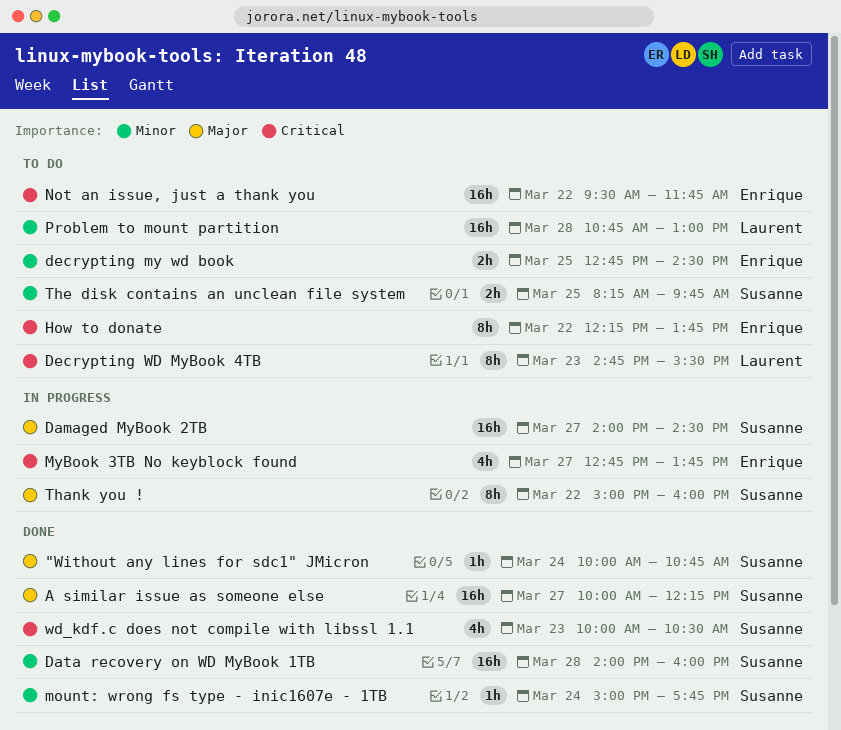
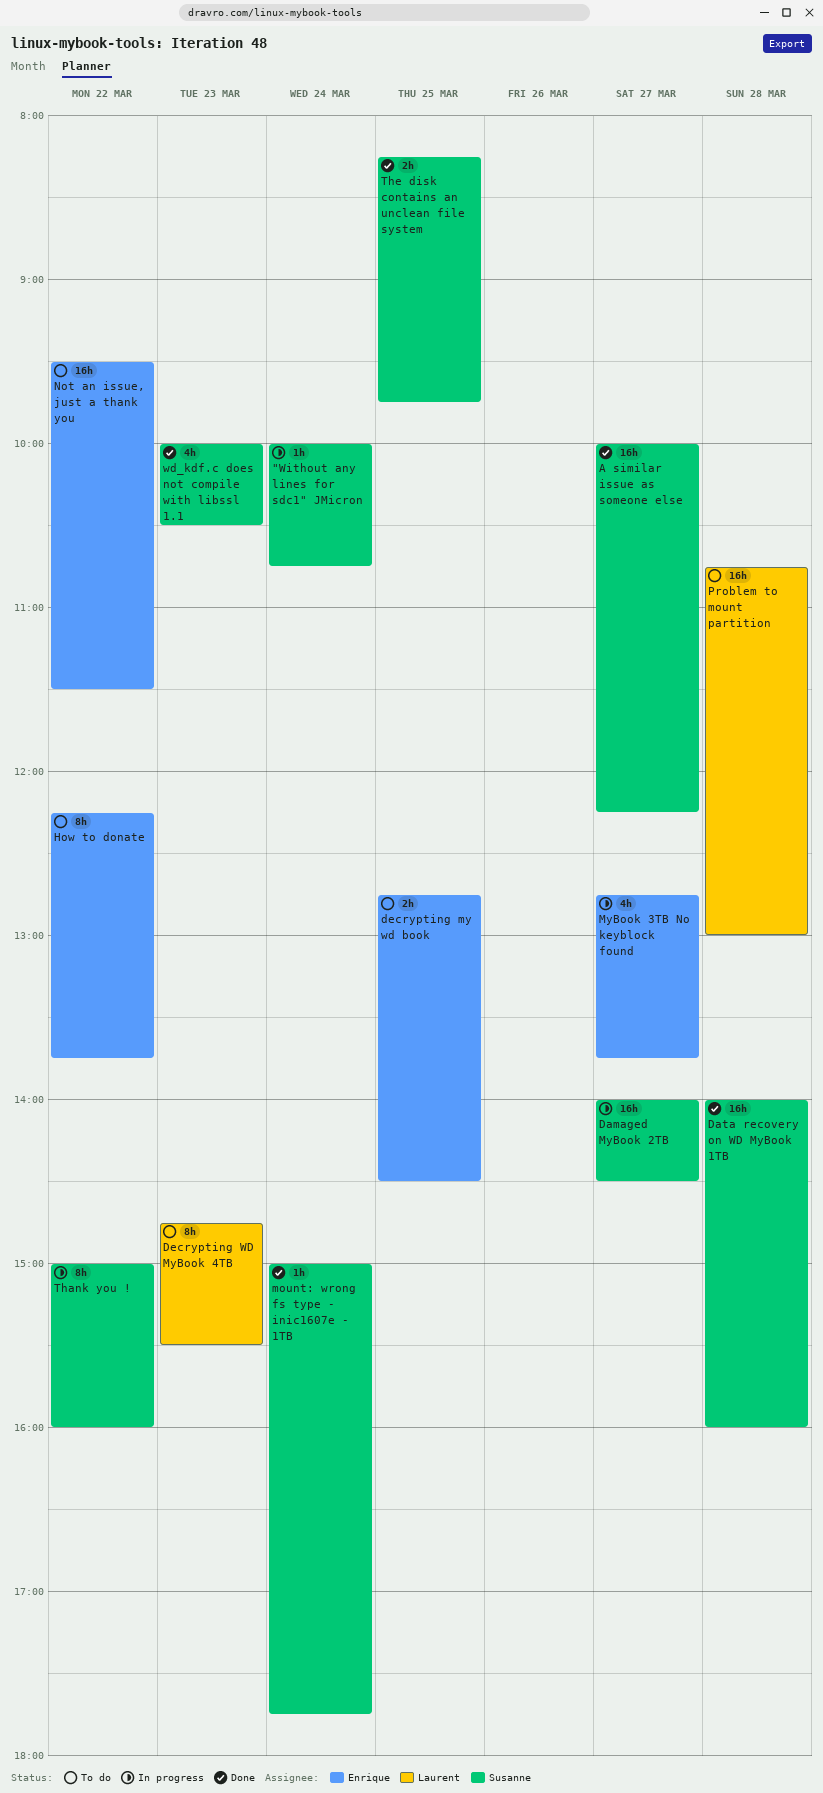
"Without any lines for sdc1" JMicron, status: Done -> In progress
Not an issue, just a thank you, ends: 11:45 -> 11:30
The disk contains an unclean file system, status: To do -> Done

